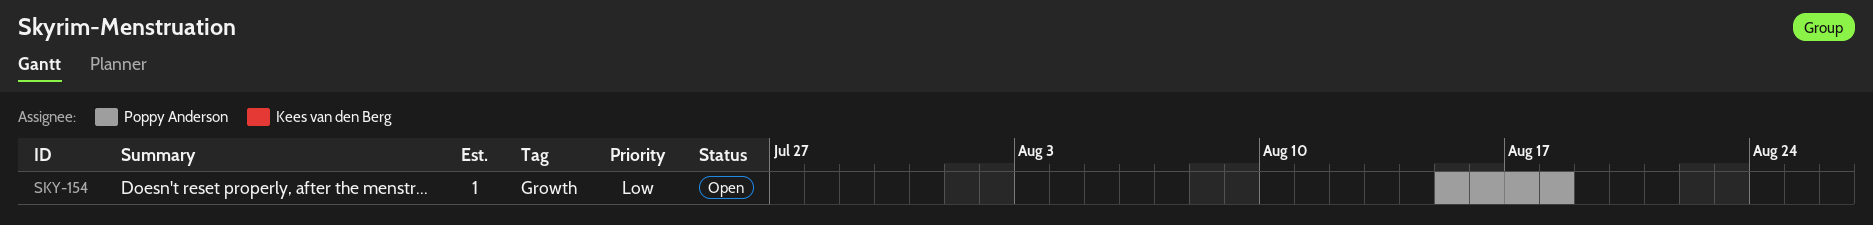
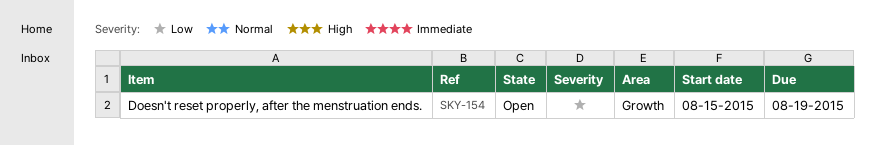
SKY-154, due: Aug 18 -> Aug 19

